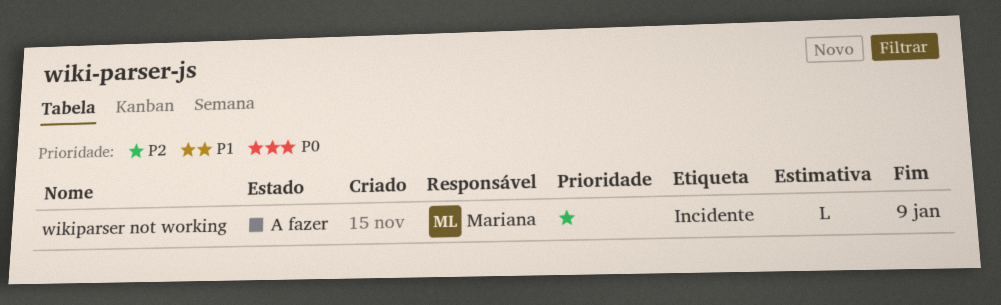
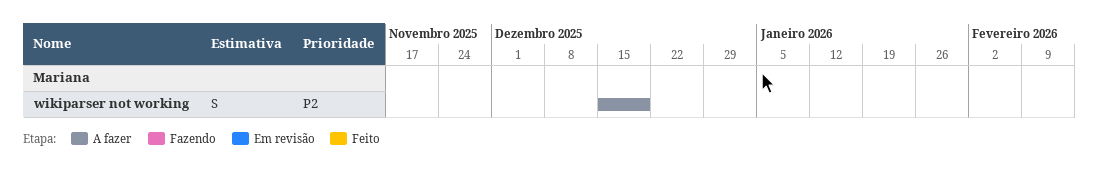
wikiparser not working, estimate: L -> S
wikiparser not working, due: Jan 9 -> Dec 19

